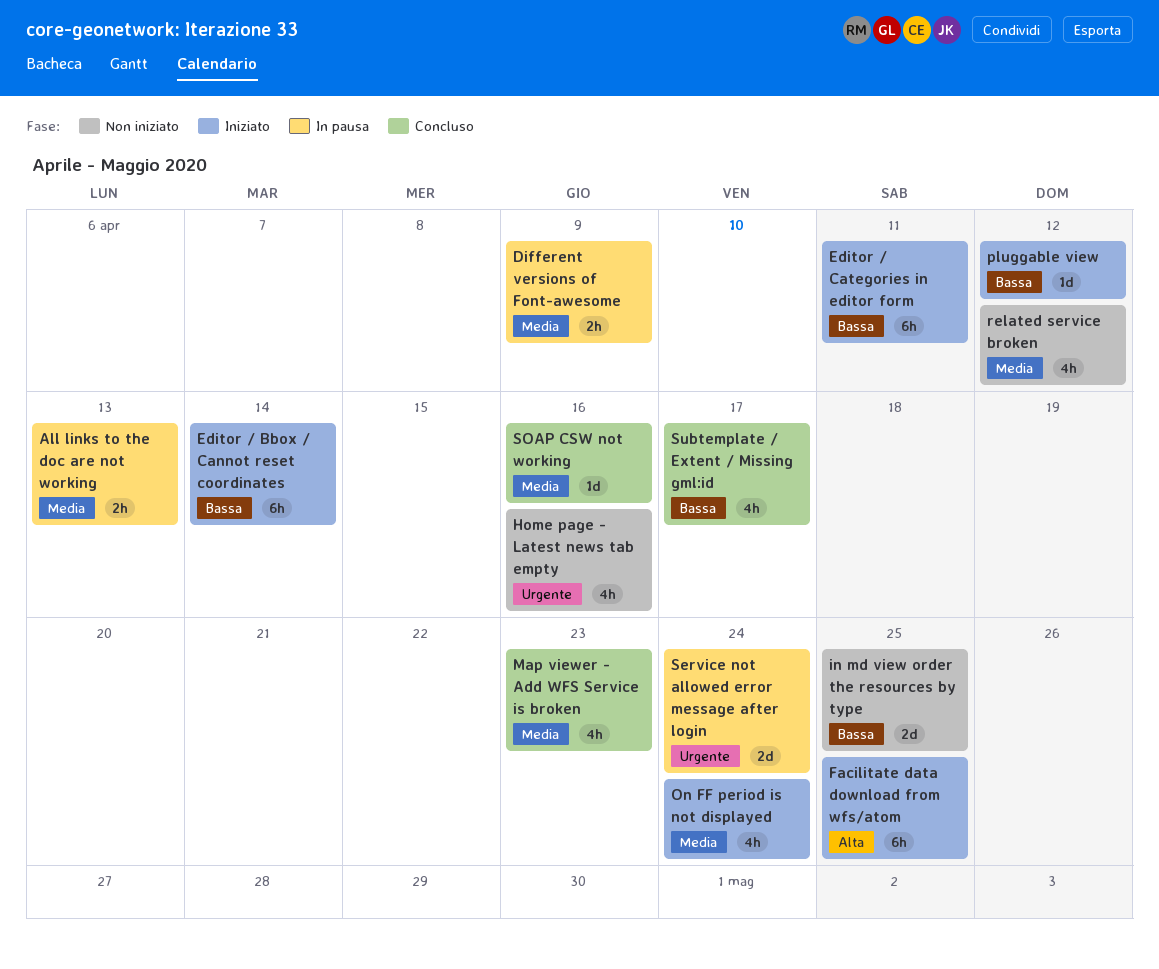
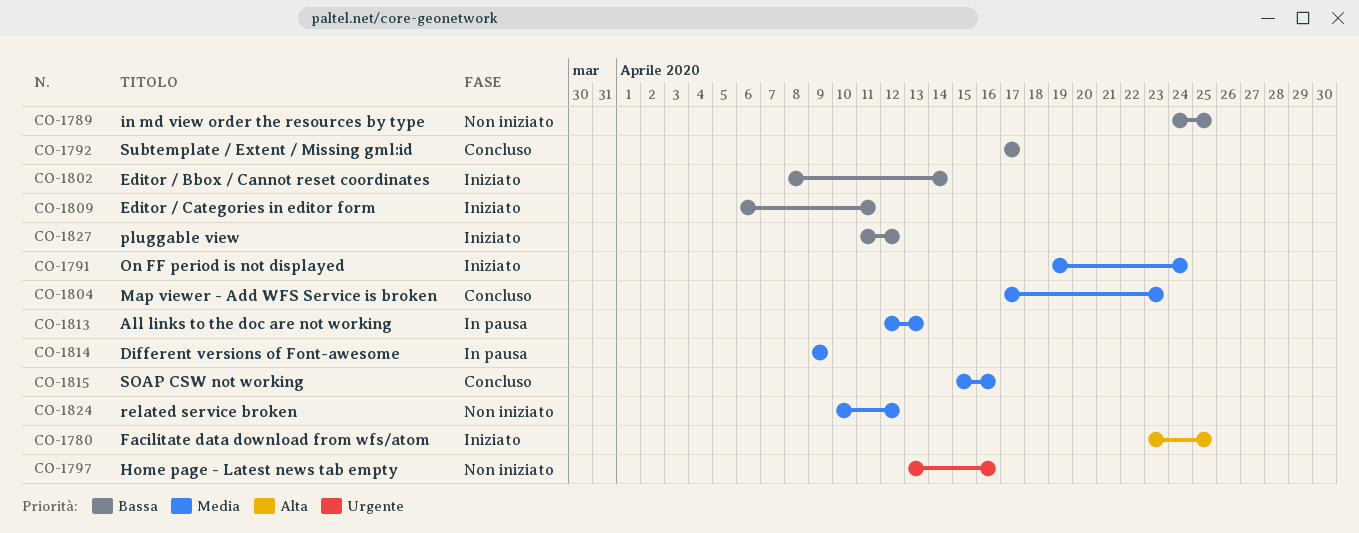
Service not allowed error message after login: present -> none

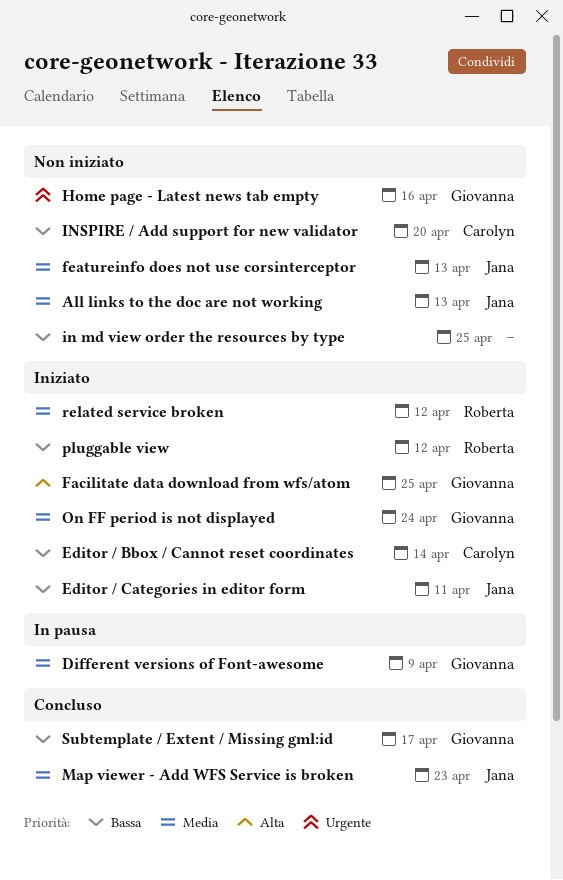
All links to the doc are not working, status: In pausa -> Non iniziato
featureinfo does not use corsinterceptor: none -> present
INSPIRE / Add support for new validator: none -> present
related service broken, status: Non iniziato -> Iniziato
SOAP CSW not working: present -> none

